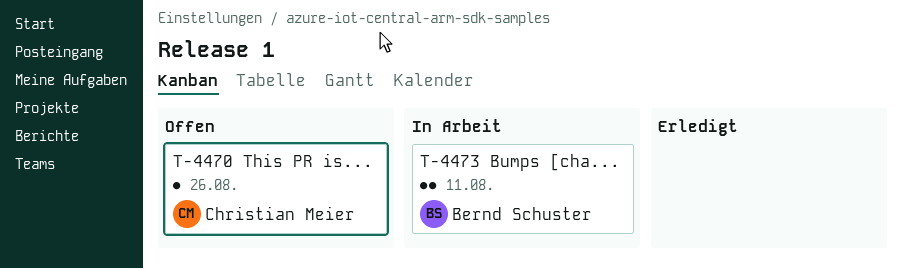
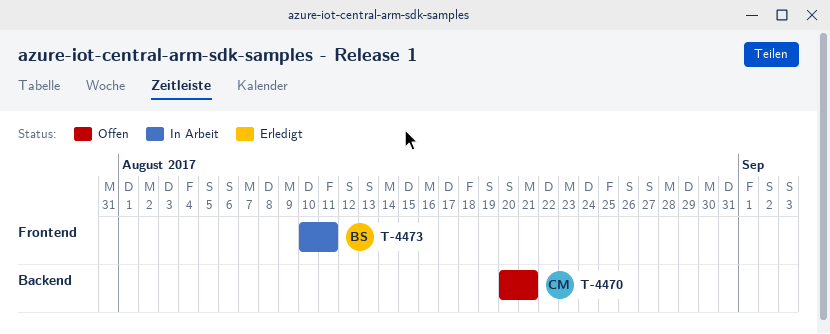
T-4470, due: Aug 26 -> Aug 21

